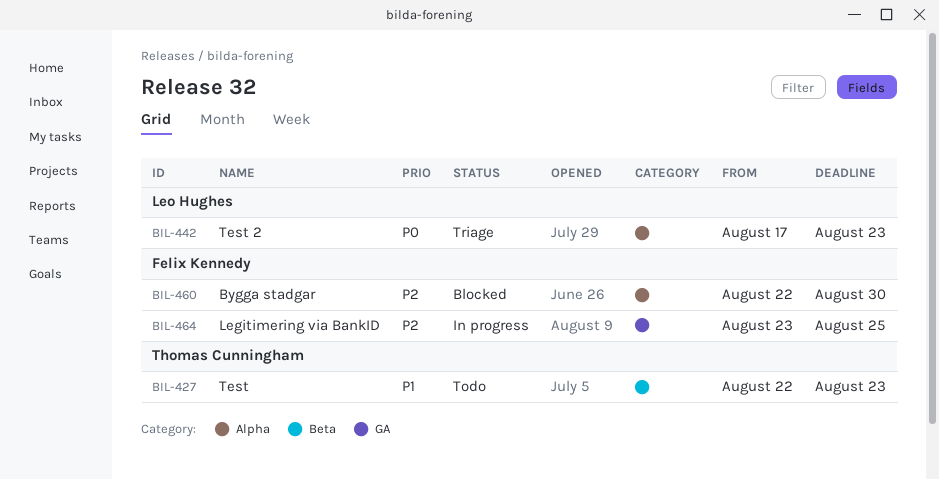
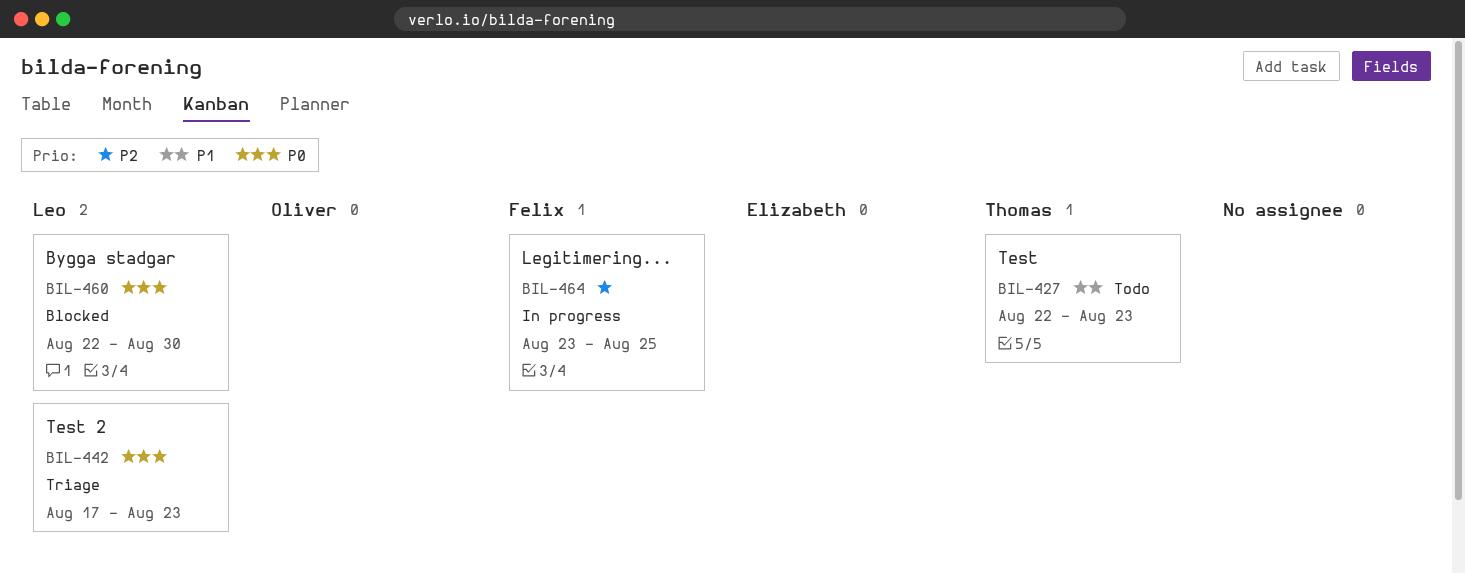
BIL-460, owner: Felix Kennedy -> Leo Hughes
BIL-460, priority: P2 -> P0

